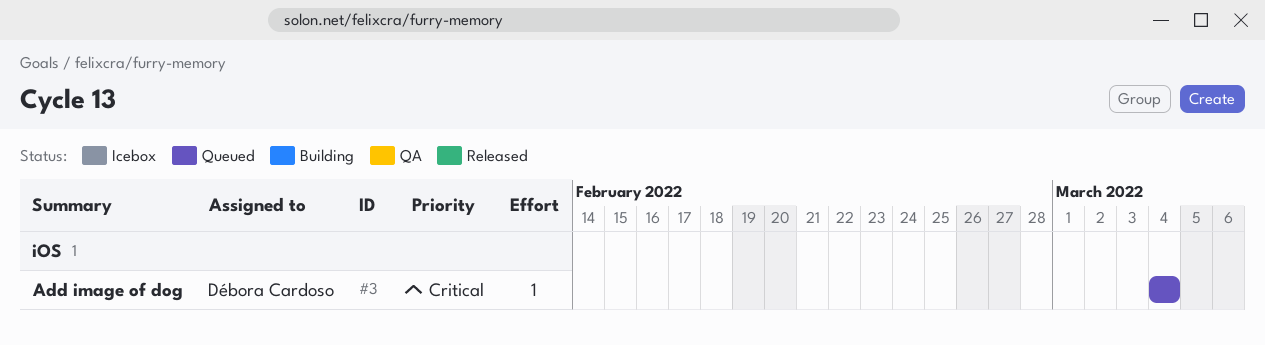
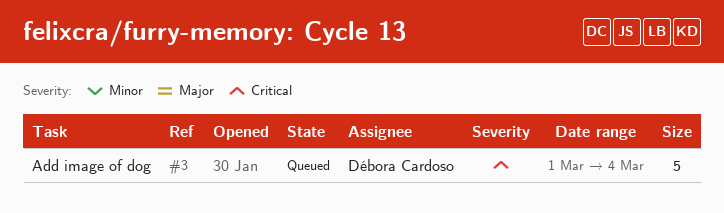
#3, estimate: 1 -> 5
#3, start: Mar 4 -> Mar 1

